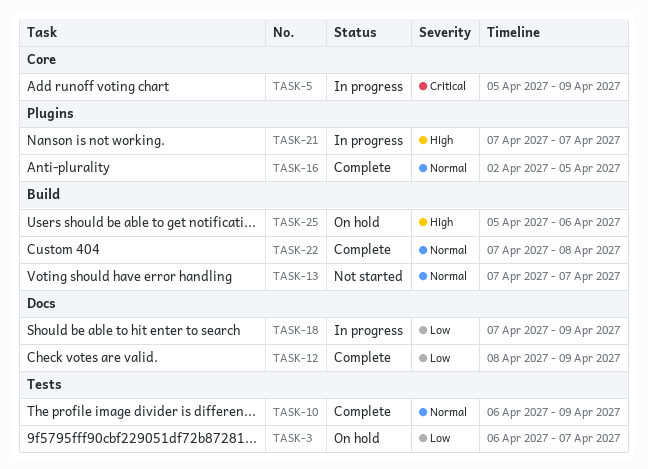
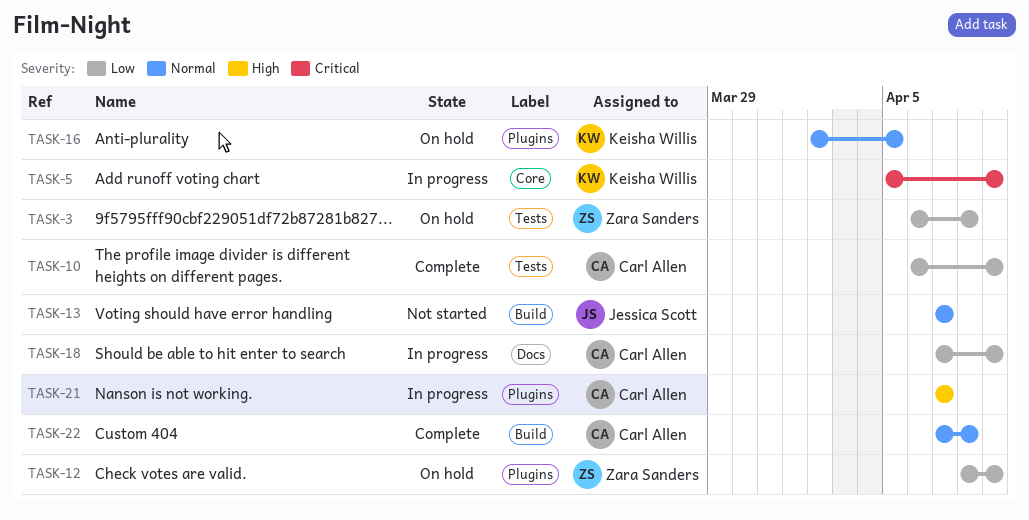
TASK-3, due: Apr 7 -> Apr 8
TASK-10, priority: Normal -> Low
TASK-12, status: Complete -> On hold
TASK-12, label: Docs -> Plugins
TASK-16, status: Complete -> On hold
TASK-25: present -> none

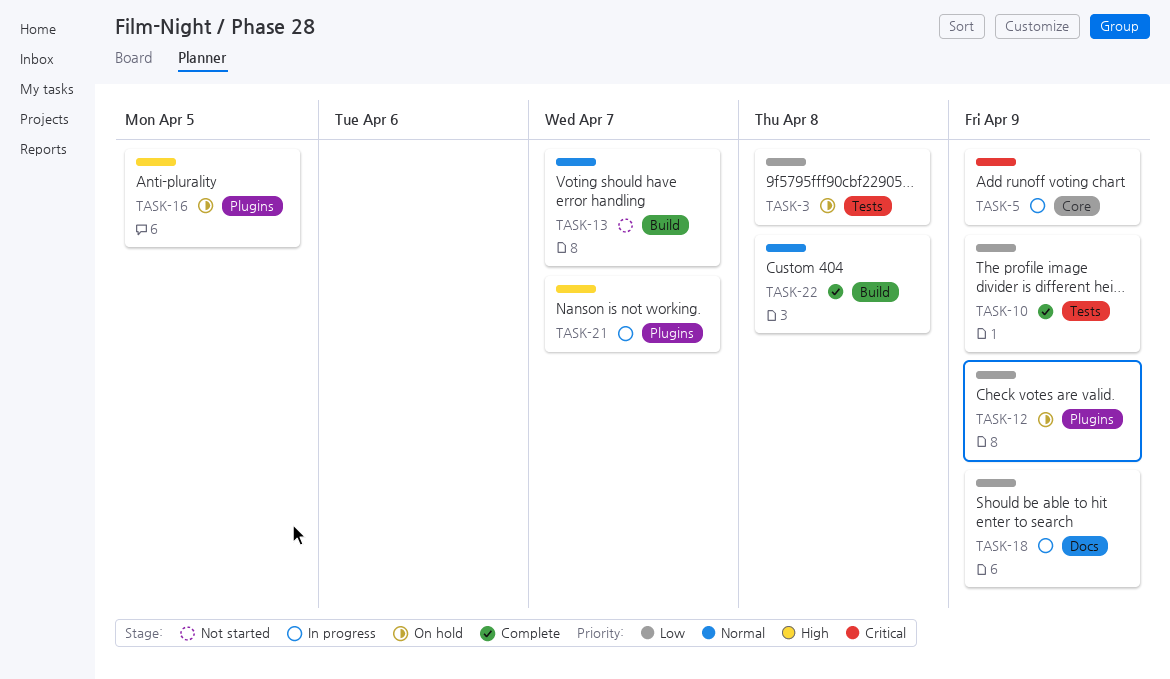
TASK-16, priority: Normal -> High

